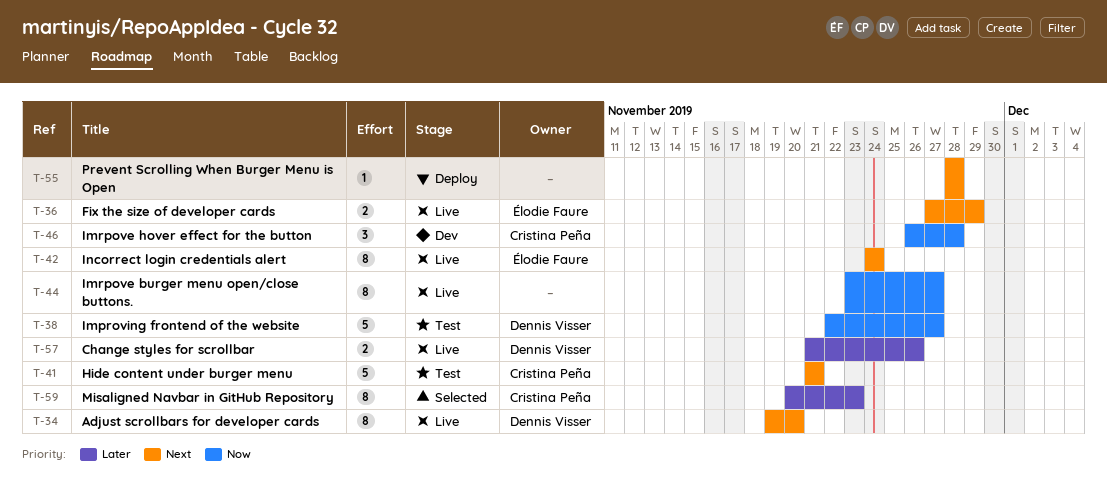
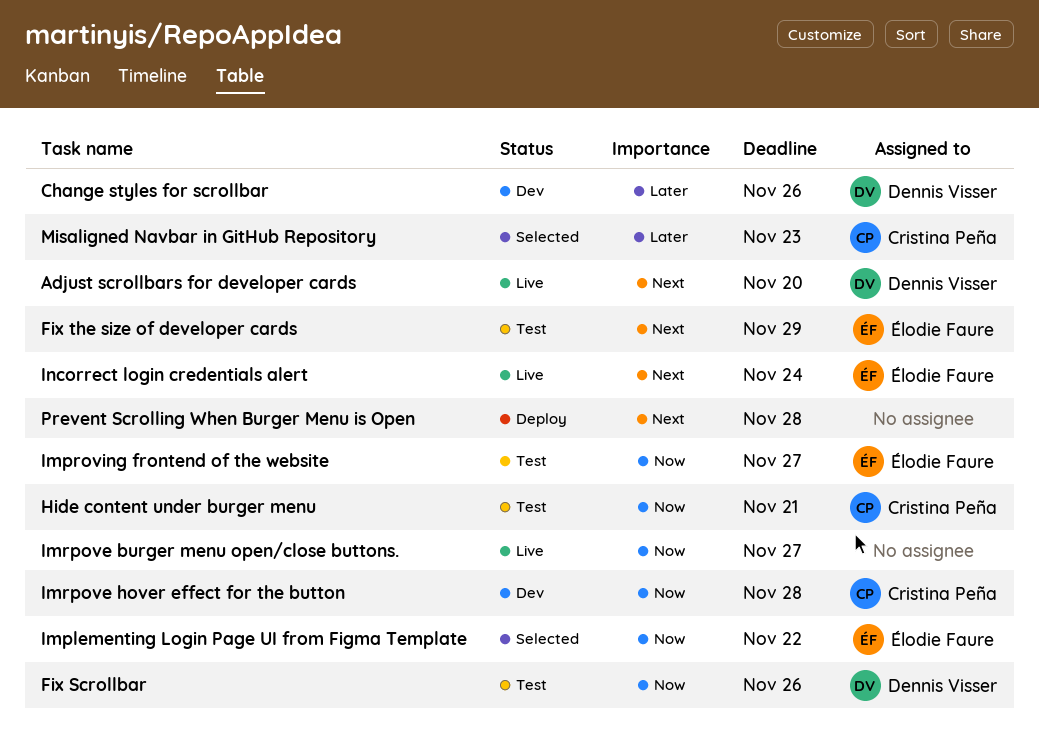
Change styles for scrollbar, status: Live -> Dev
Fix Scrollbar: none -> present
Fix the size of developer cards, status: Live -> Test
Hide content under burger menu, priority: Next -> Now
Implementing Login Page UI from Figma Template: none -> present
Improving frontend of the website, owner: Dennis Visser -> Élodie Faure

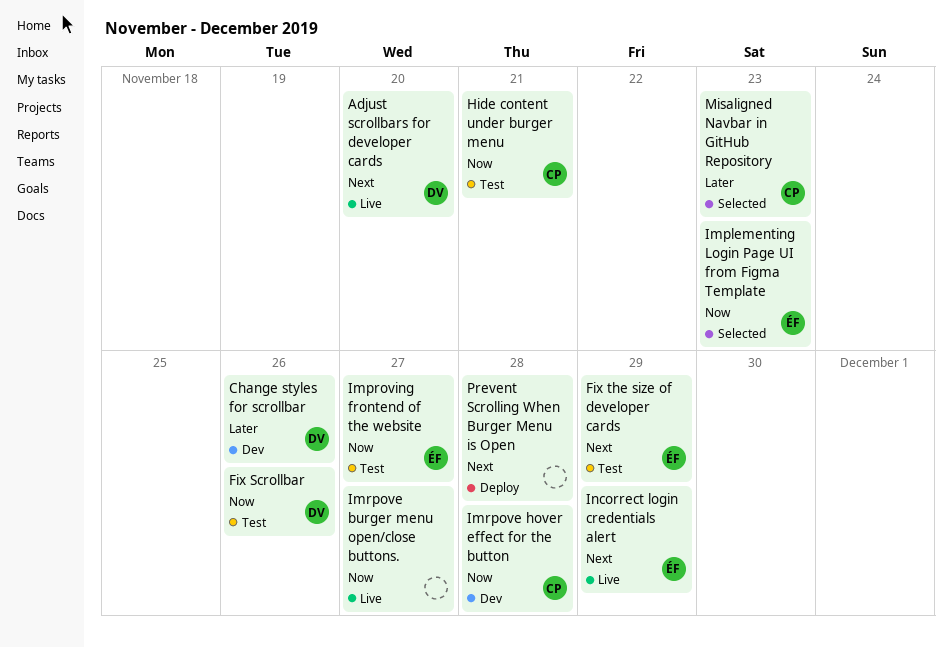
Implementing Login Page UI from Figma Template, due: Nov 22 -> Nov 23
Incorrect login credentials alert, due: Nov 24 -> Nov 29

